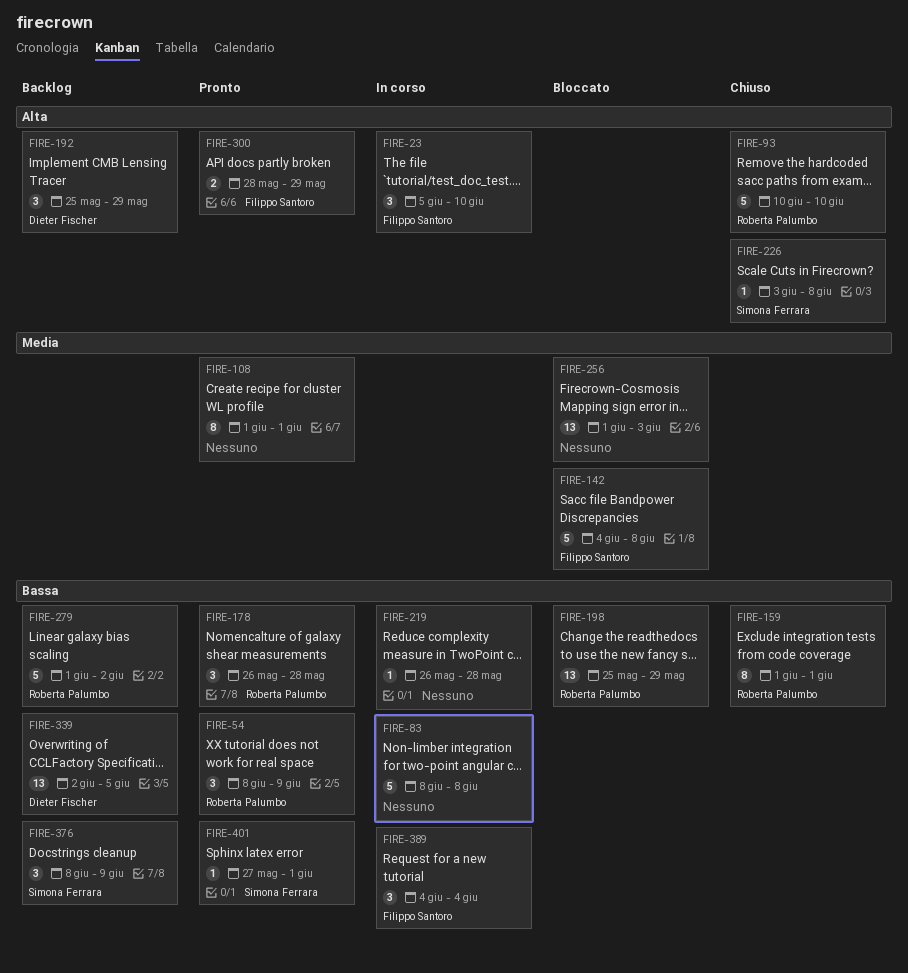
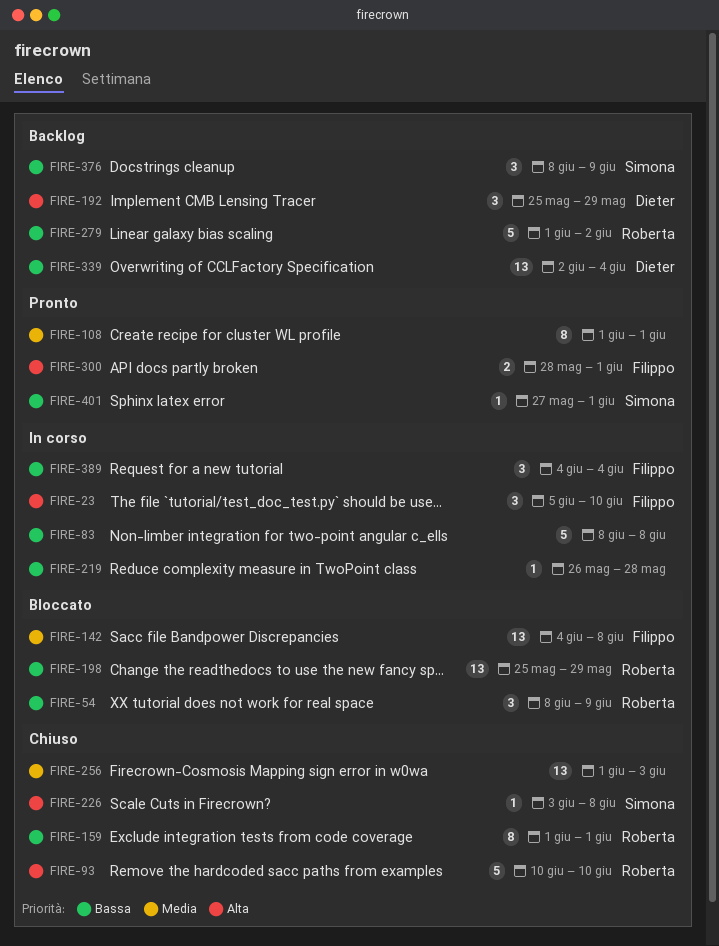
FIRE-54, status: Pronto -> Bloccato
FIRE-142, estimate: 5 -> 13
FIRE-178: present -> none
FIRE-256, status: Bloccato -> Chiuso
FIRE-300, due: May 29 -> Jun 1
FIRE-339, due: Jun 5 -> Jun 4

